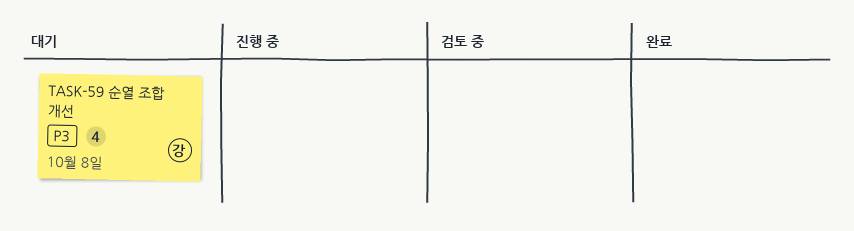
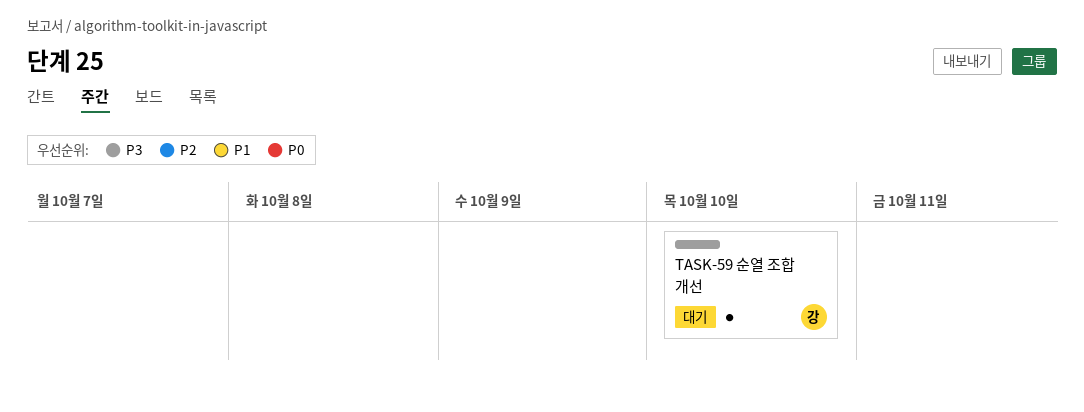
TASK-59, estimate: 4 -> 1
TASK-59, due: Oct 8 -> Oct 10

